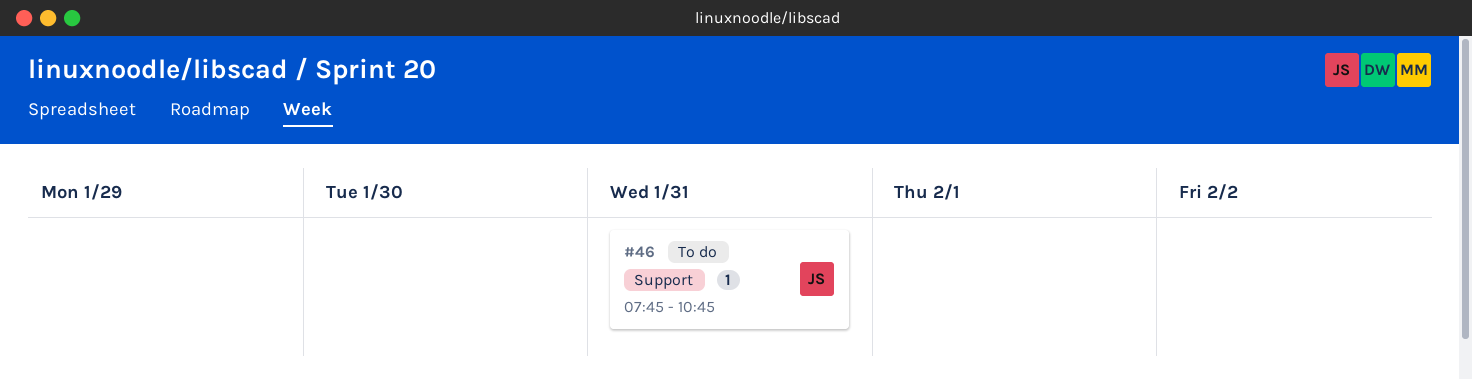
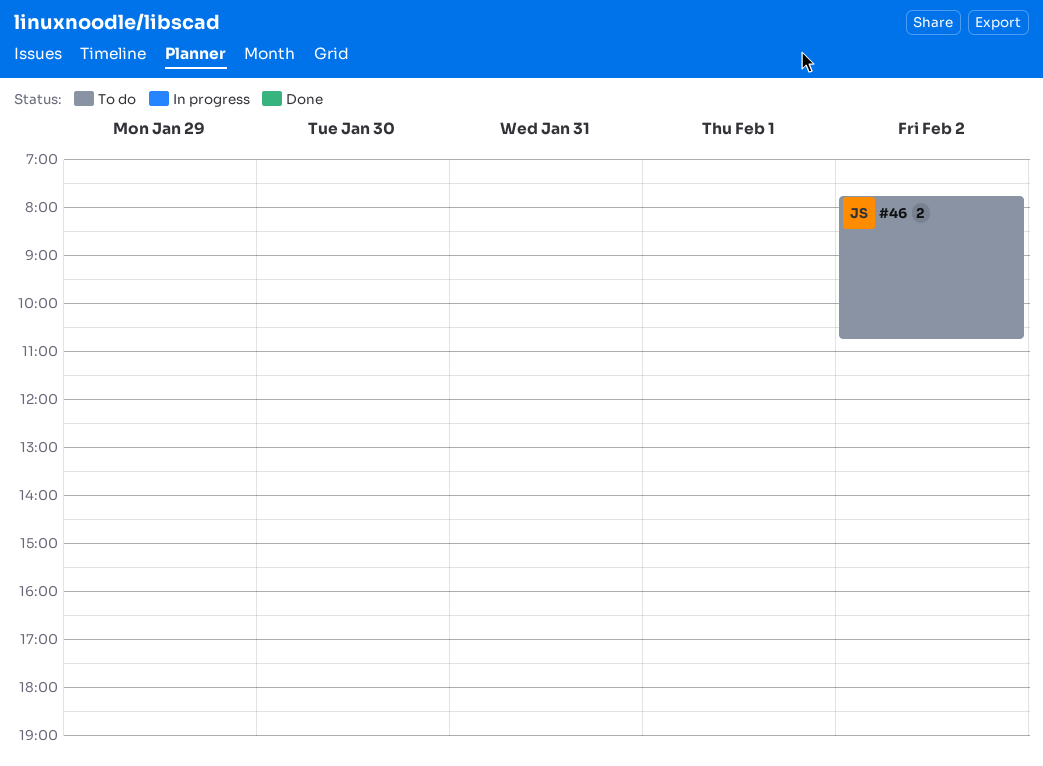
#46, estimate: 1 -> 2
#46, day: Jan 31 -> Feb 2

